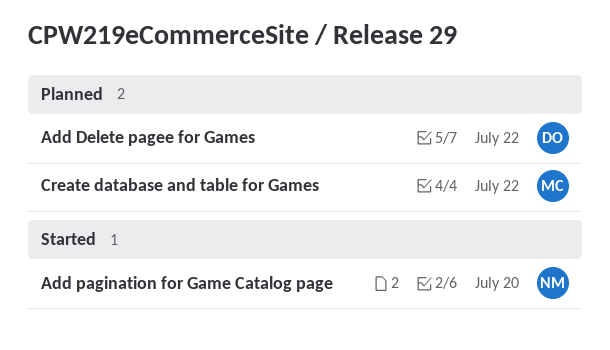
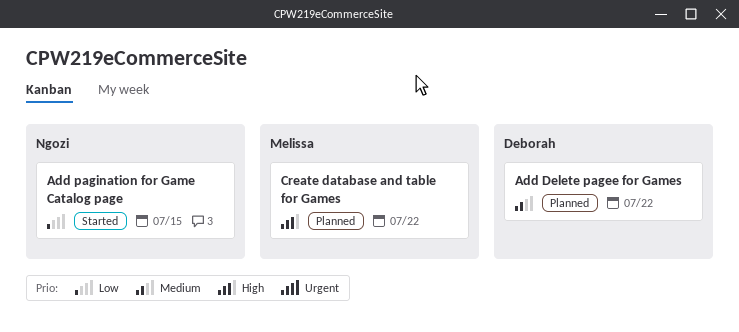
Add pagination for Game Catalog page, due: Jul 20 -> Jul 15

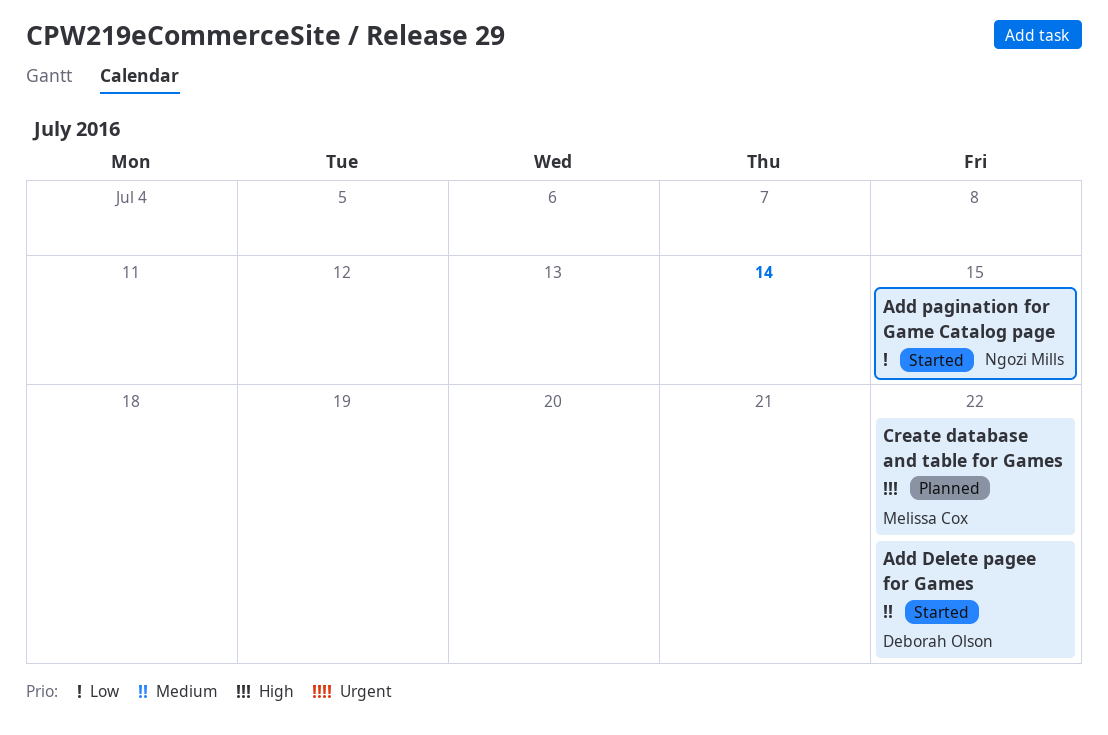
Add Delete pagee for Games, status: Planned -> Started

